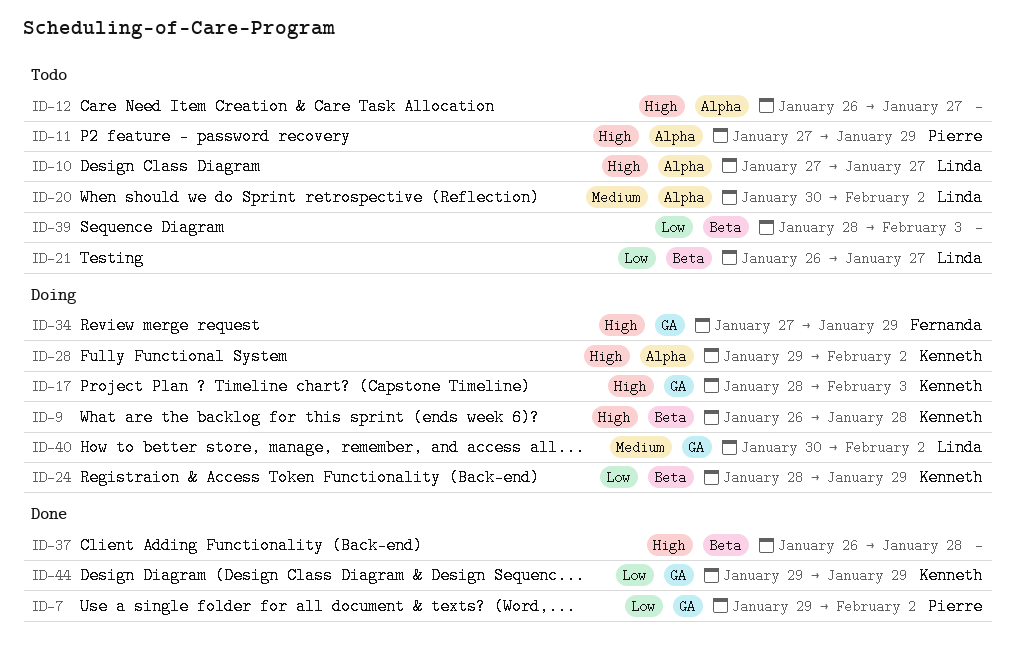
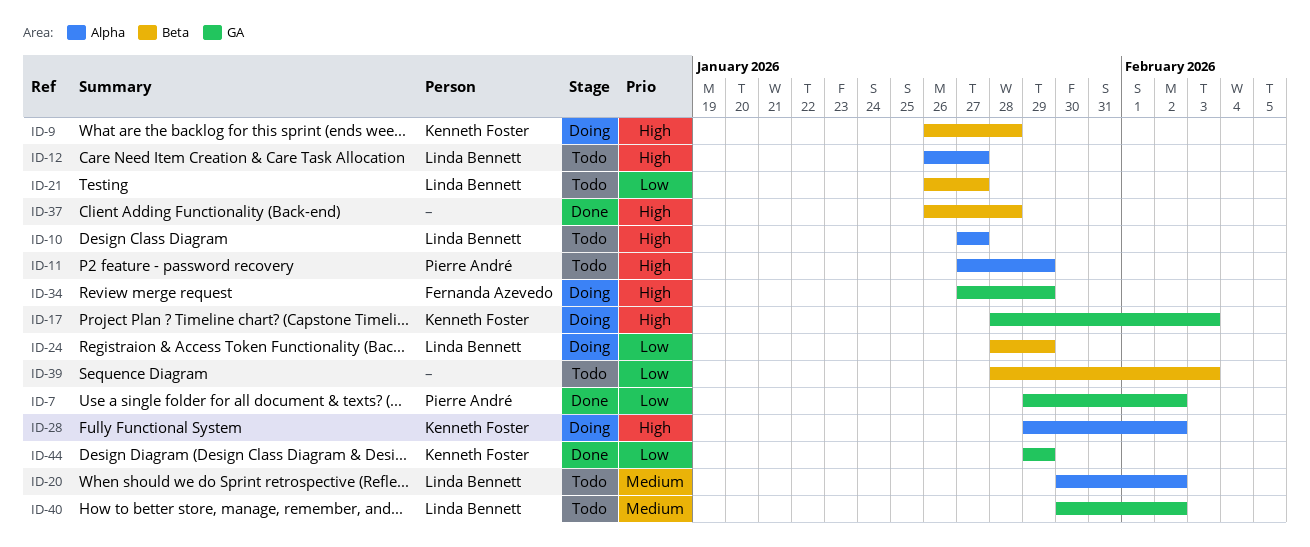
ID-12, owner: none -> Linda Bennett
ID-24, owner: Kenneth Foster -> Linda Bennett
ID-40, status: Doing -> Todo

